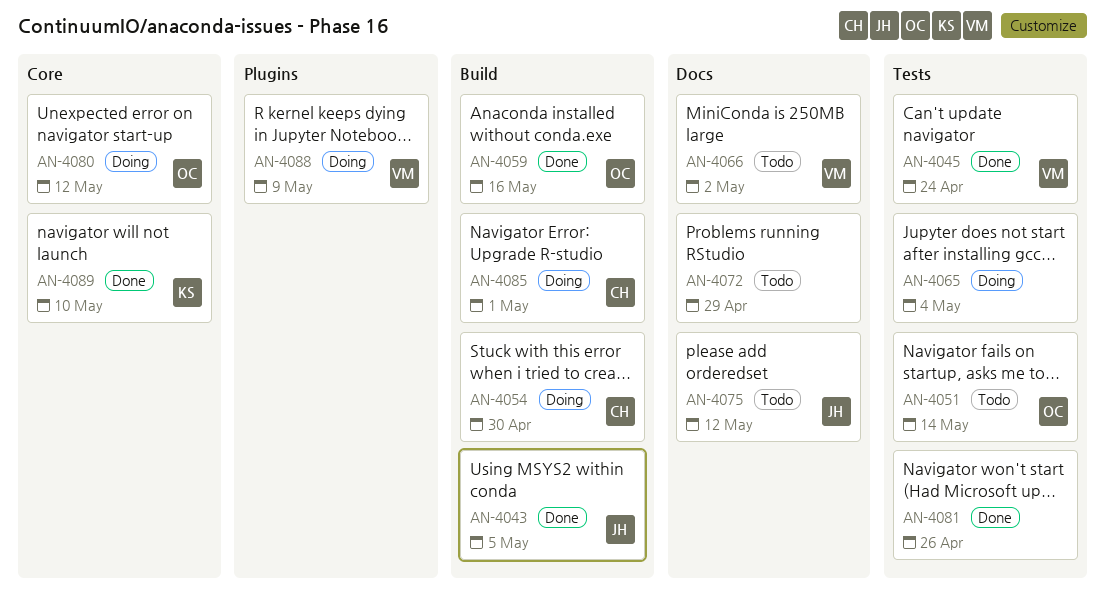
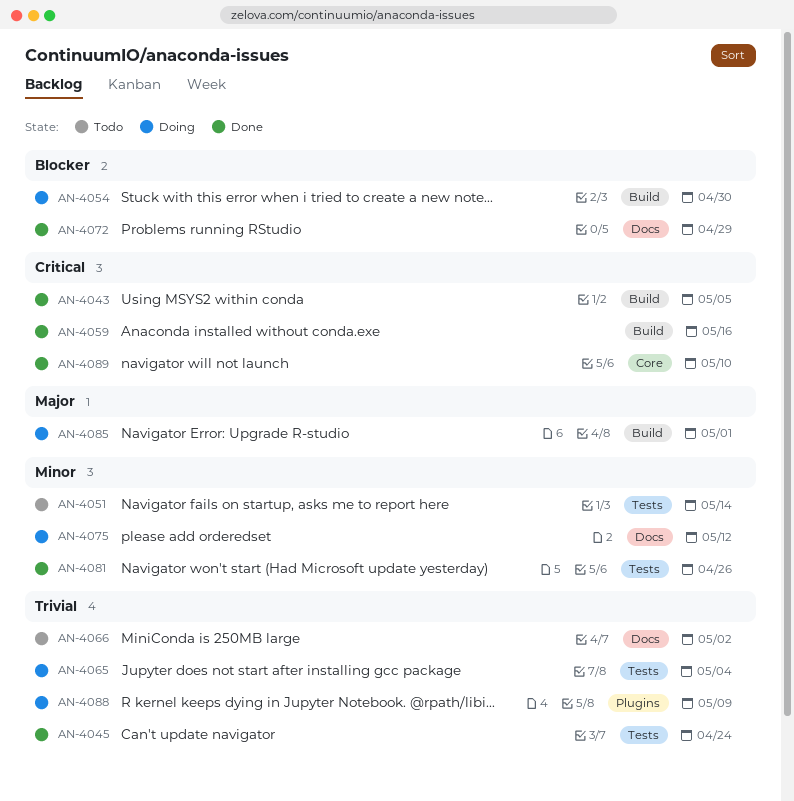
AN-4072, status: Todo -> Done
AN-4075, status: Todo -> Doing
AN-4080: present -> none

